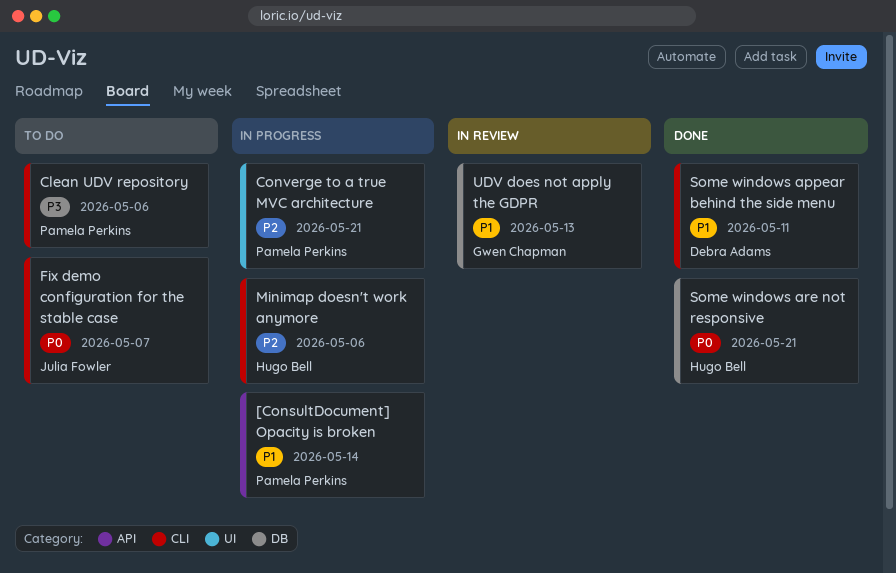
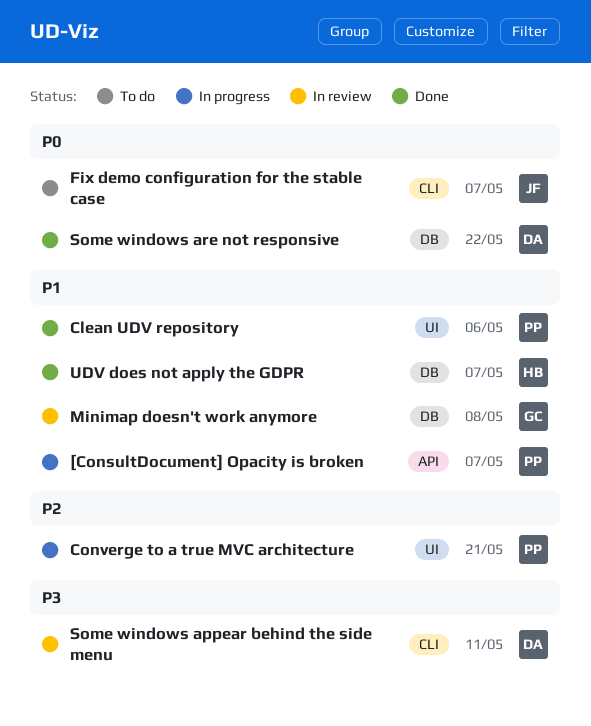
[ConsultDocument] Opacity is broken, due: May 14 -> May 7
Clean UDV repository, status: To do -> Done
Clean UDV repository, priority: P3 -> P1
Clean UDV repository, label: CLI -> UI
Minimap doesn't work anymore, status: In progress -> In review
Minimap doesn't work anymore, owner: Hugo Bell -> Gwen Chapman
Minimap doesn't work anymore, priority: P2 -> P1
Minimap doesn't work anymore, label: CLI -> DB
Minimap doesn't work anymore, due: May 6 -> May 8
Some windows appear behind the side menu, status: Done -> In review
Some windows appear behind the side menu, priority: P1 -> P3
Some windows are not responsive, owner: Hugo Bell -> Debra Adams
Some windows are not responsive, due: May 21 -> May 22
UDV does not apply the GDPR, status: In review -> Done
UDV does not apply the GDPR, owner: Gwen Chapman -> Hugo Bell
UDV does not apply the GDPR, due: May 13 -> May 7

